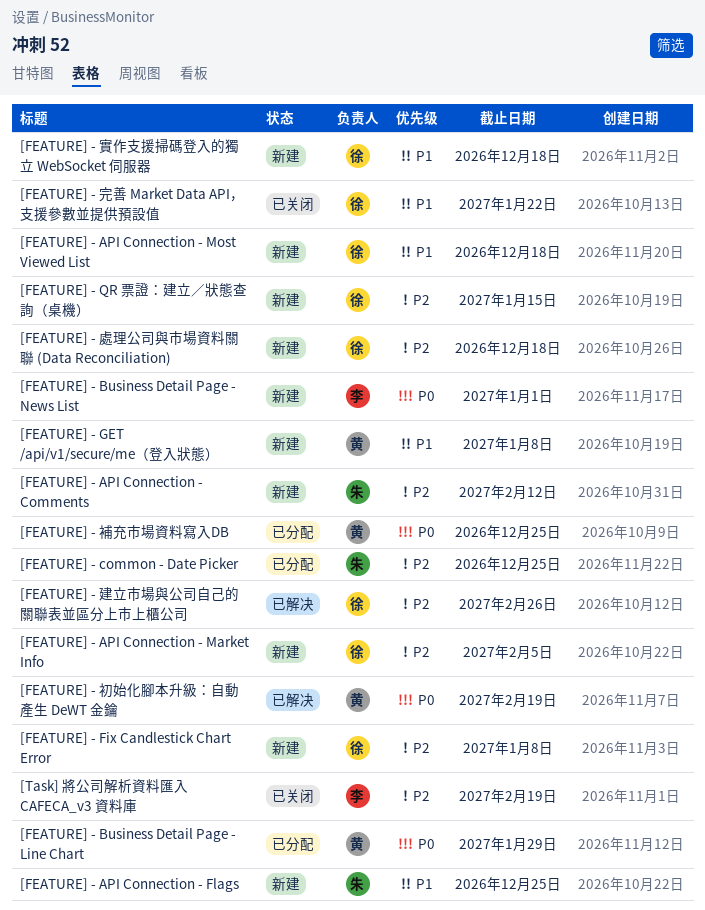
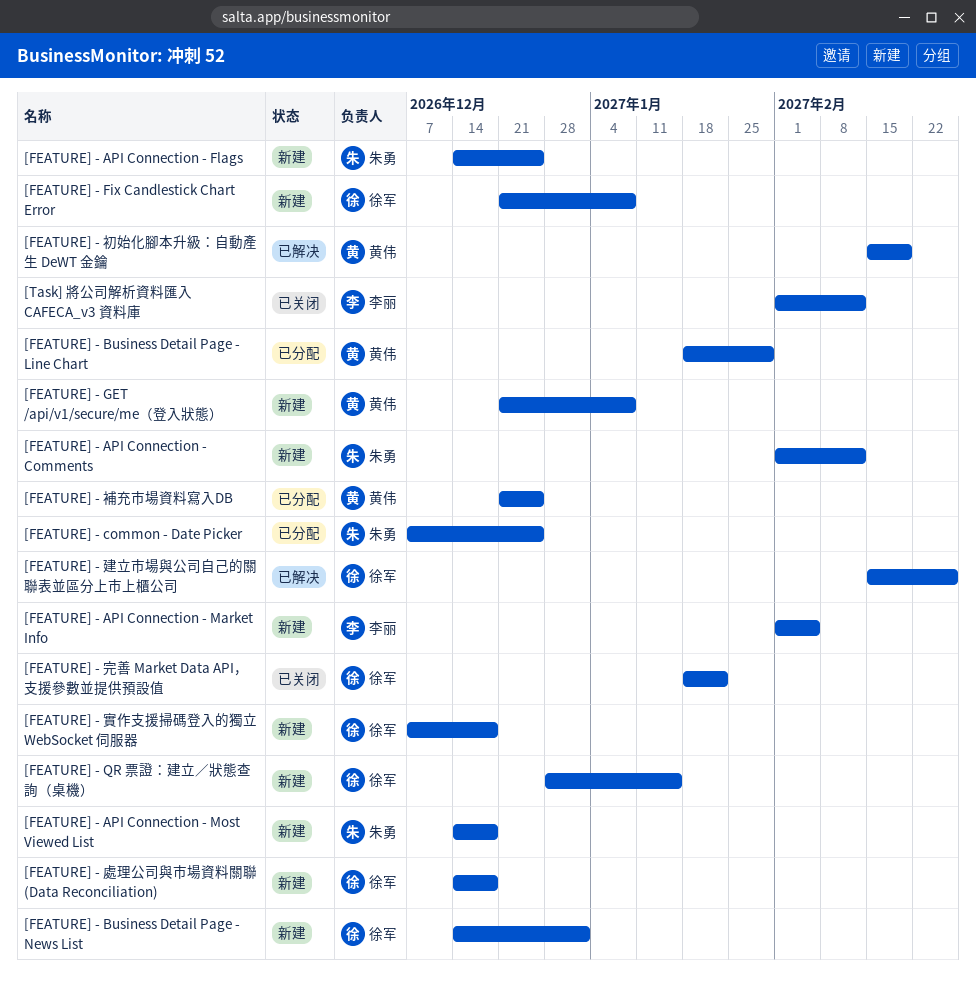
[FEATURE] - API Connection - Market Info, owner: 徐军 -> 李丽
[FEATURE] - API Connection - Most Viewed List, owner: 徐军 -> 朱勇
[FEATURE] - Business Detail Page - News List, owner: 李丽 -> 徐军
[Task] 將公司解析資料匯入 CAFECA_v3 資料庫, due: Feb 19 -> Feb 12

